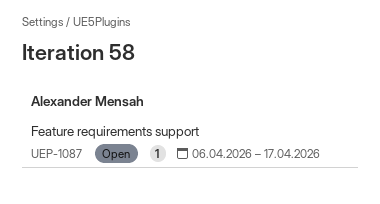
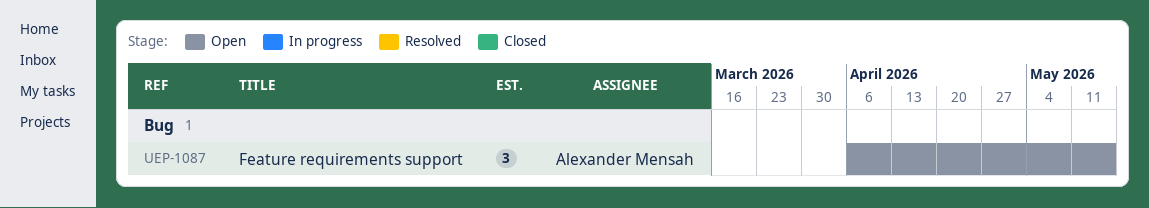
UEP-1087, estimate: 1 -> 3
UEP-1087, due: Apr 17 -> May 15

